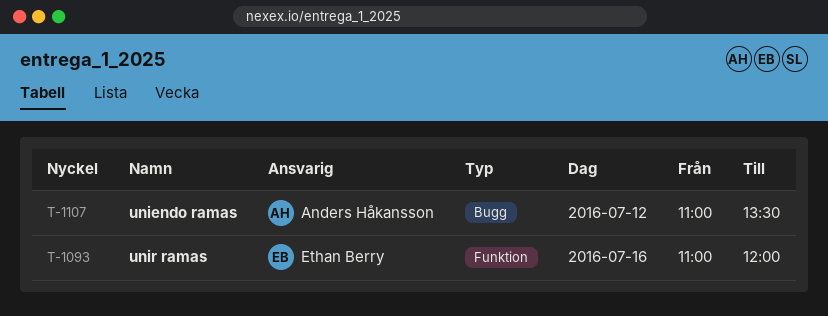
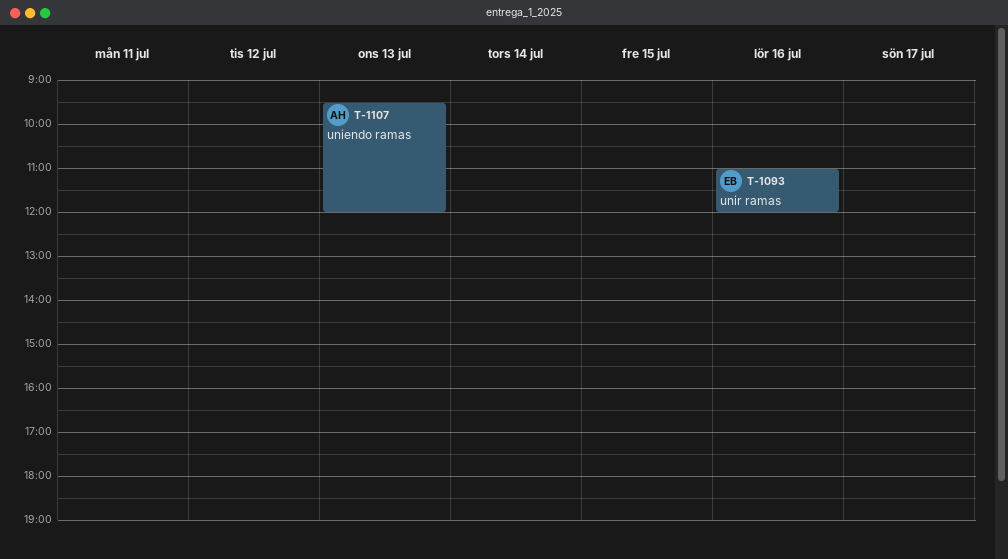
T-1107, day: Jul 12 -> Jul 13
T-1107, begins: 11:00 -> 09:30
T-1107, ends: 13:30 -> 12:00

